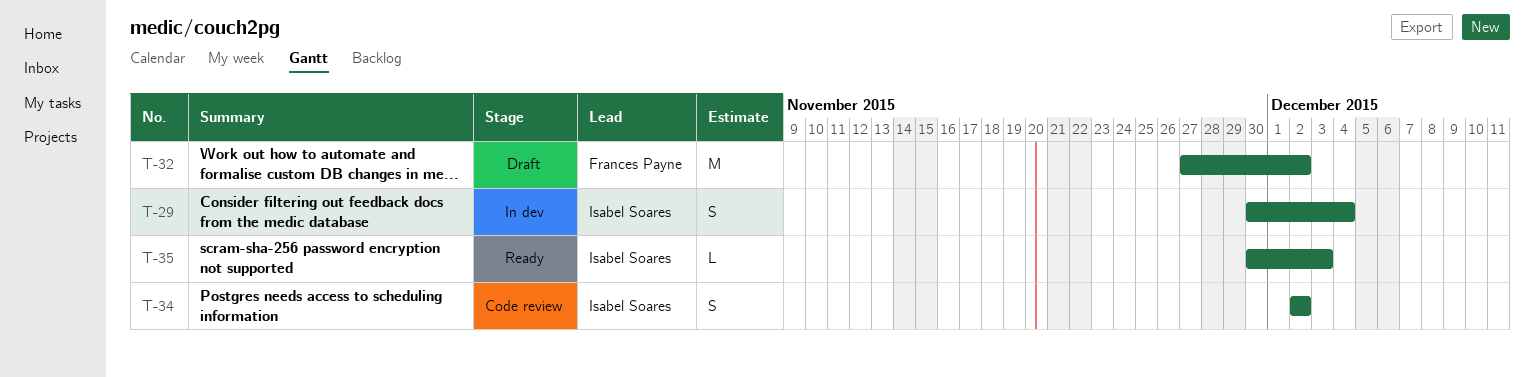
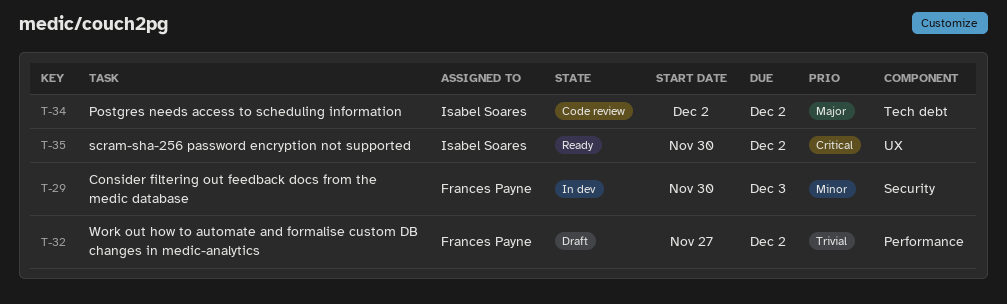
T-29, owner: Isabel Soares -> Frances Payne
T-29, due: Dec 4 -> Dec 3
T-35, due: Dec 3 -> Dec 2

